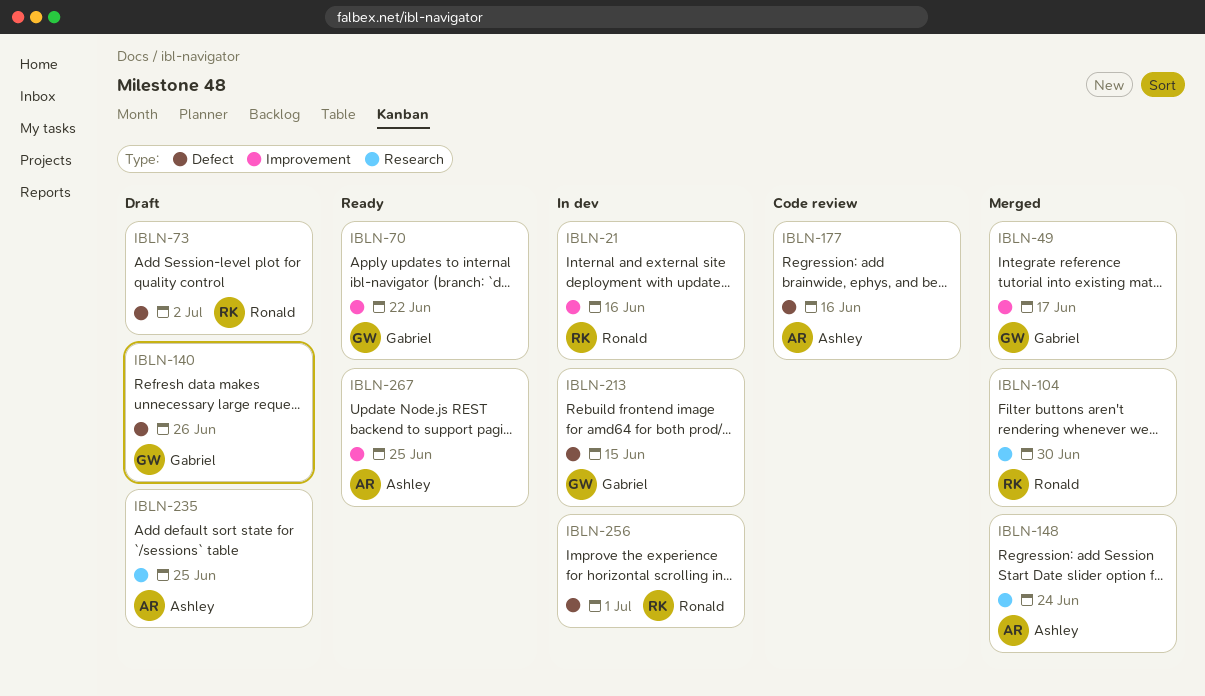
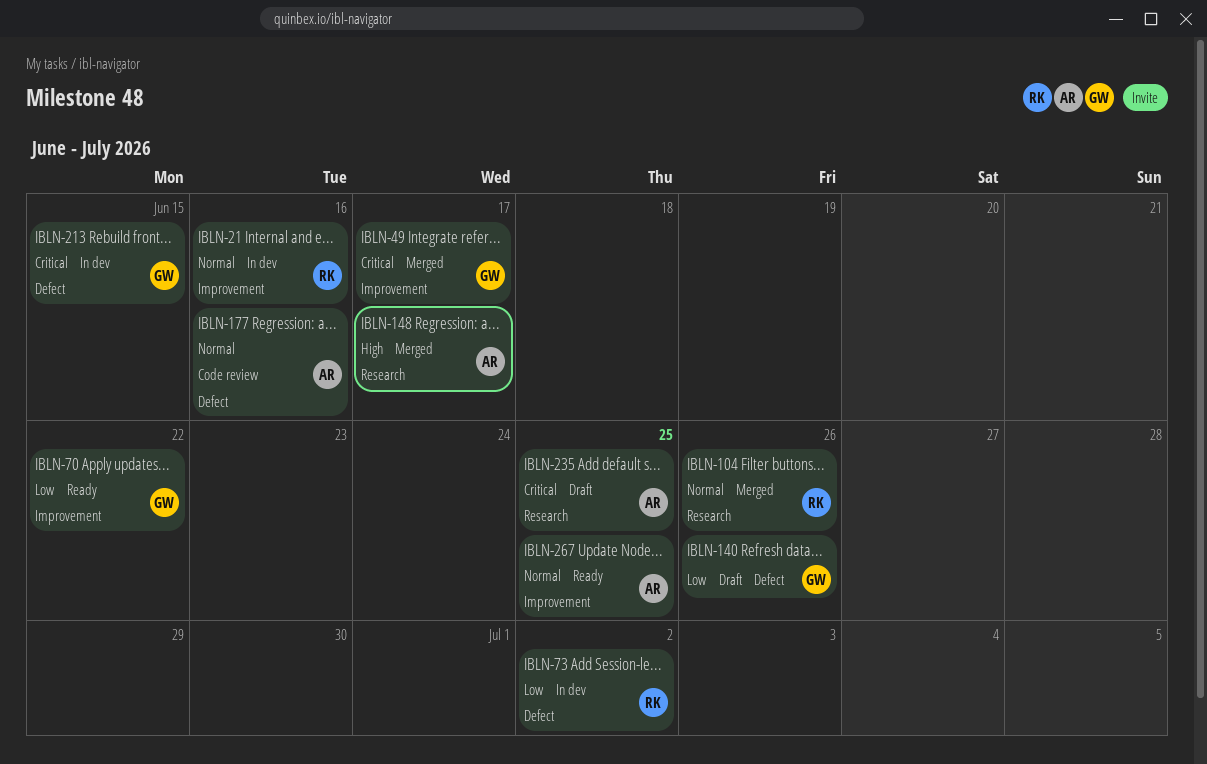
IBLN-73, status: Draft -> In dev
IBLN-104, due: Jun 30 -> Jun 26
IBLN-148, due: Jun 24 -> Jun 17
IBLN-256: present -> none

